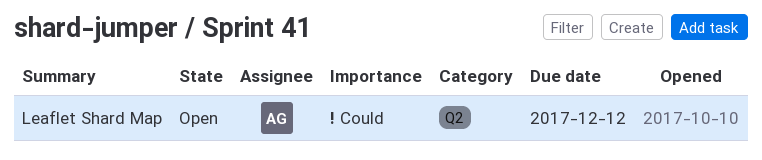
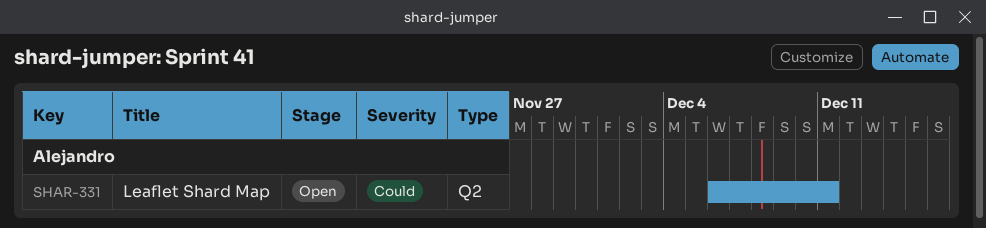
Leaflet Shard Map, due: Dec 12 -> Dec 11

